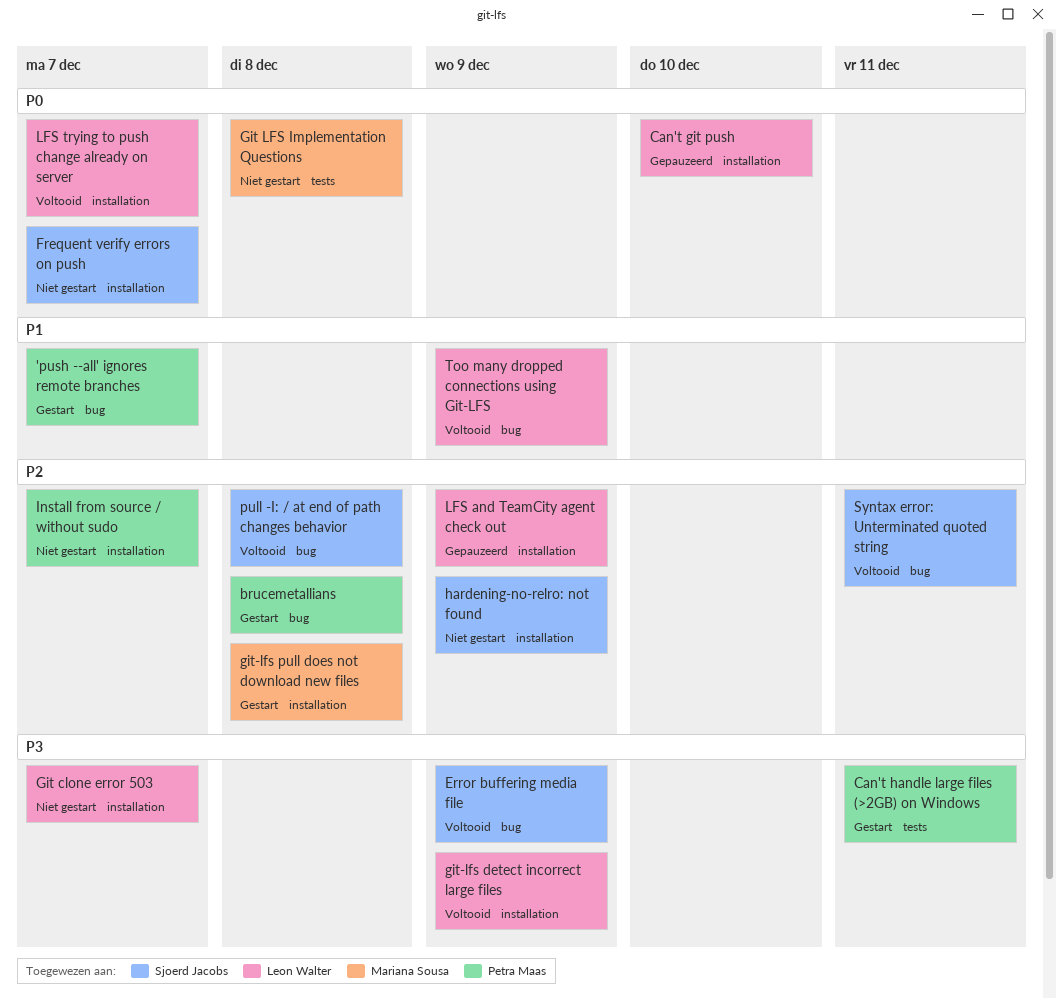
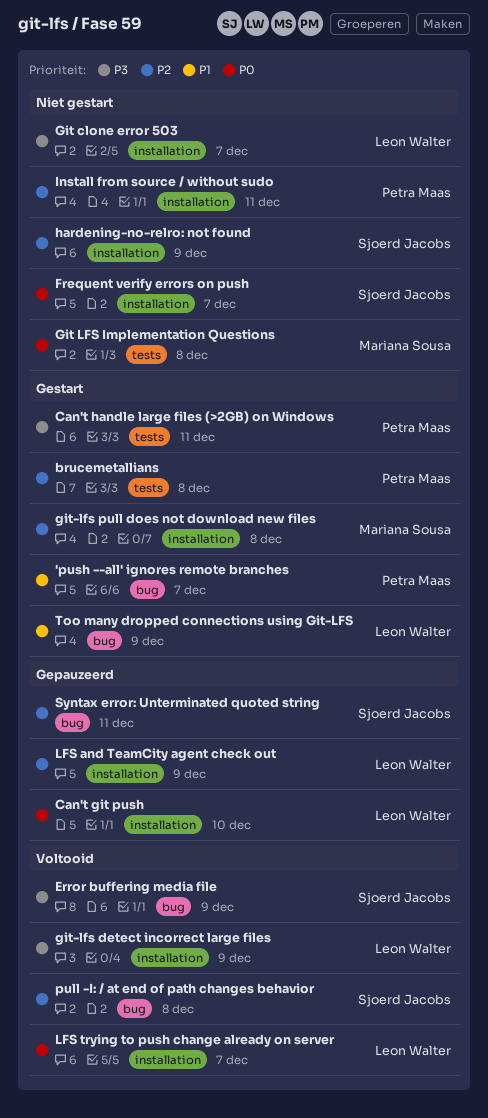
brucemetallians, label: bug -> tests
Install from source / without sudo, due: Dec 7 -> Dec 11
Syntax error: Unterminated quoted string, status: Voltooid -> Gepauzeerd
Too many dropped connections using Git-LFS, status: Voltooid -> Gestart

